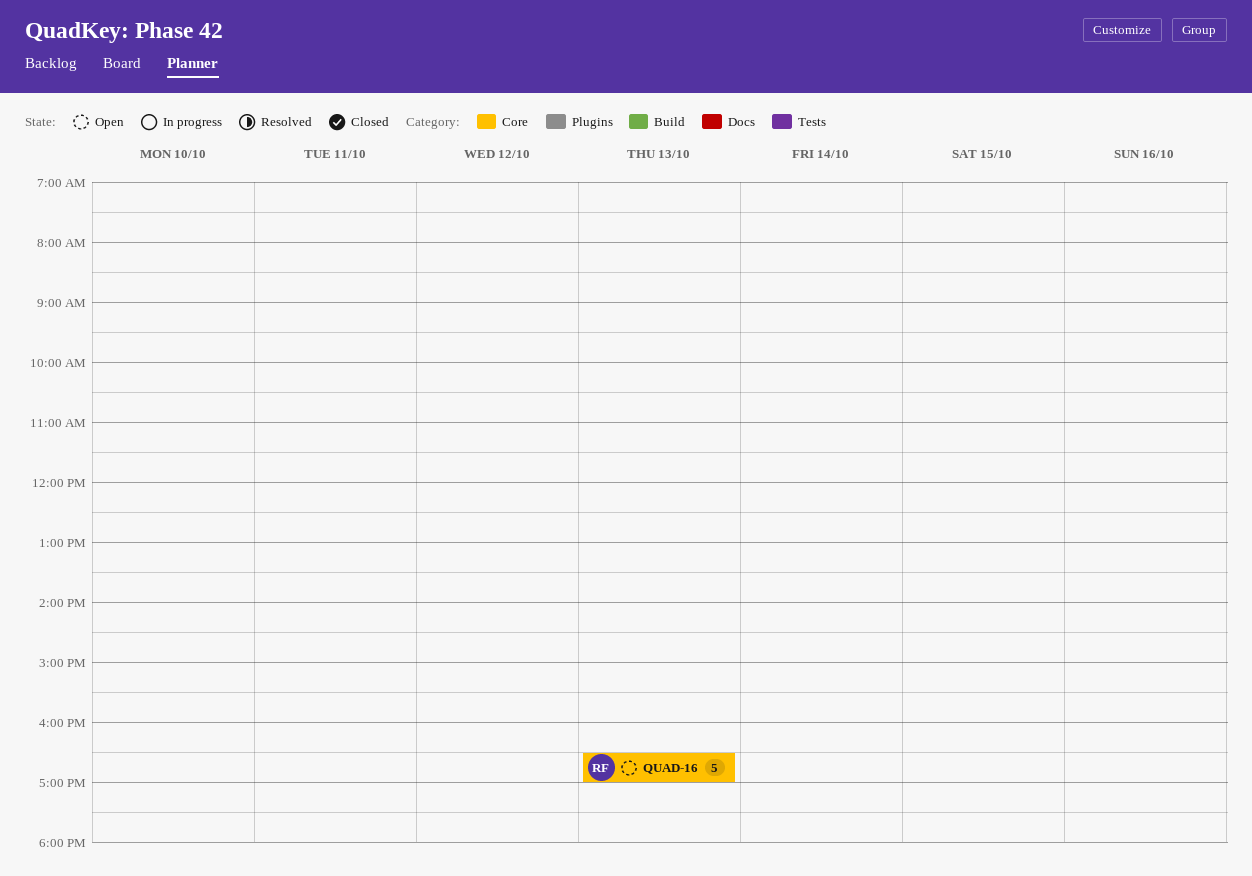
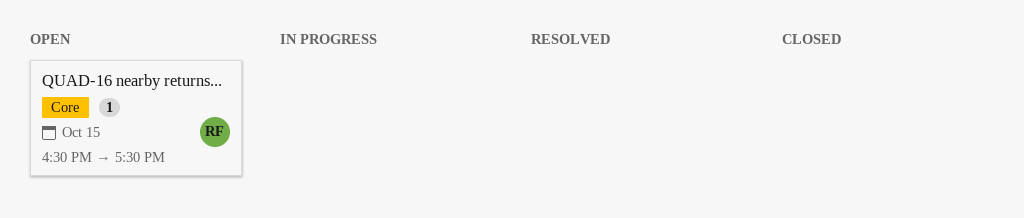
QUAD-16, estimate: 5 -> 1
QUAD-16, day: Oct 13 -> Oct 15
QUAD-16, ends: 17:00 -> 17:30

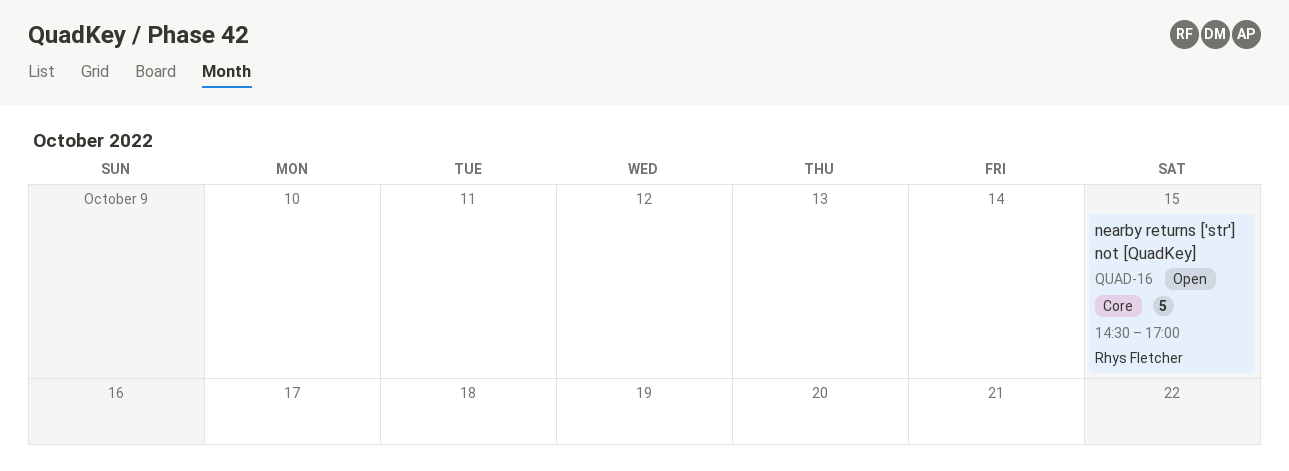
QUAD-16, estimate: 1 -> 5
QUAD-16, begins: 16:30 -> 14:30
QUAD-16, ends: 17:30 -> 17:00

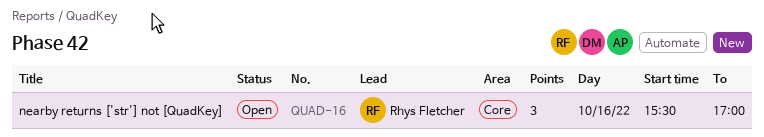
QUAD-16, estimate: 5 -> 3
QUAD-16, day: Oct 15 -> Oct 16
QUAD-16, begins: 14:30 -> 15:30

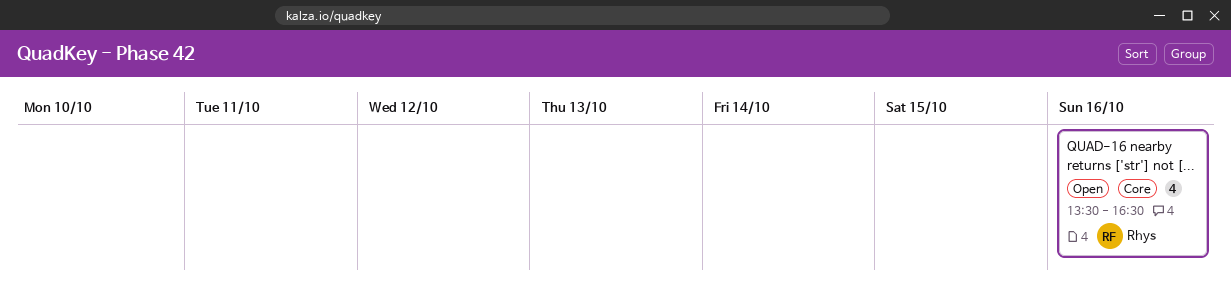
QUAD-16, estimate: 3 -> 4
QUAD-16, begins: 15:30 -> 13:30
QUAD-16, ends: 17:00 -> 16:30

